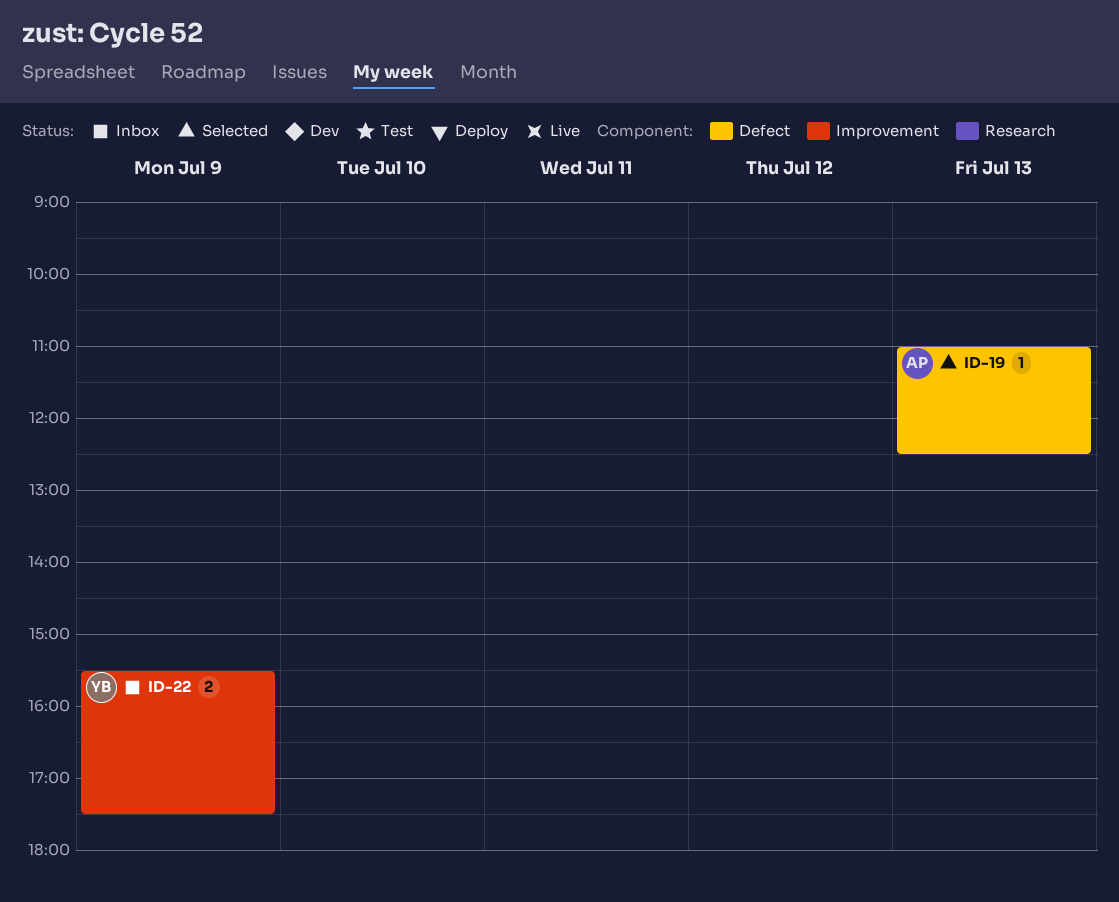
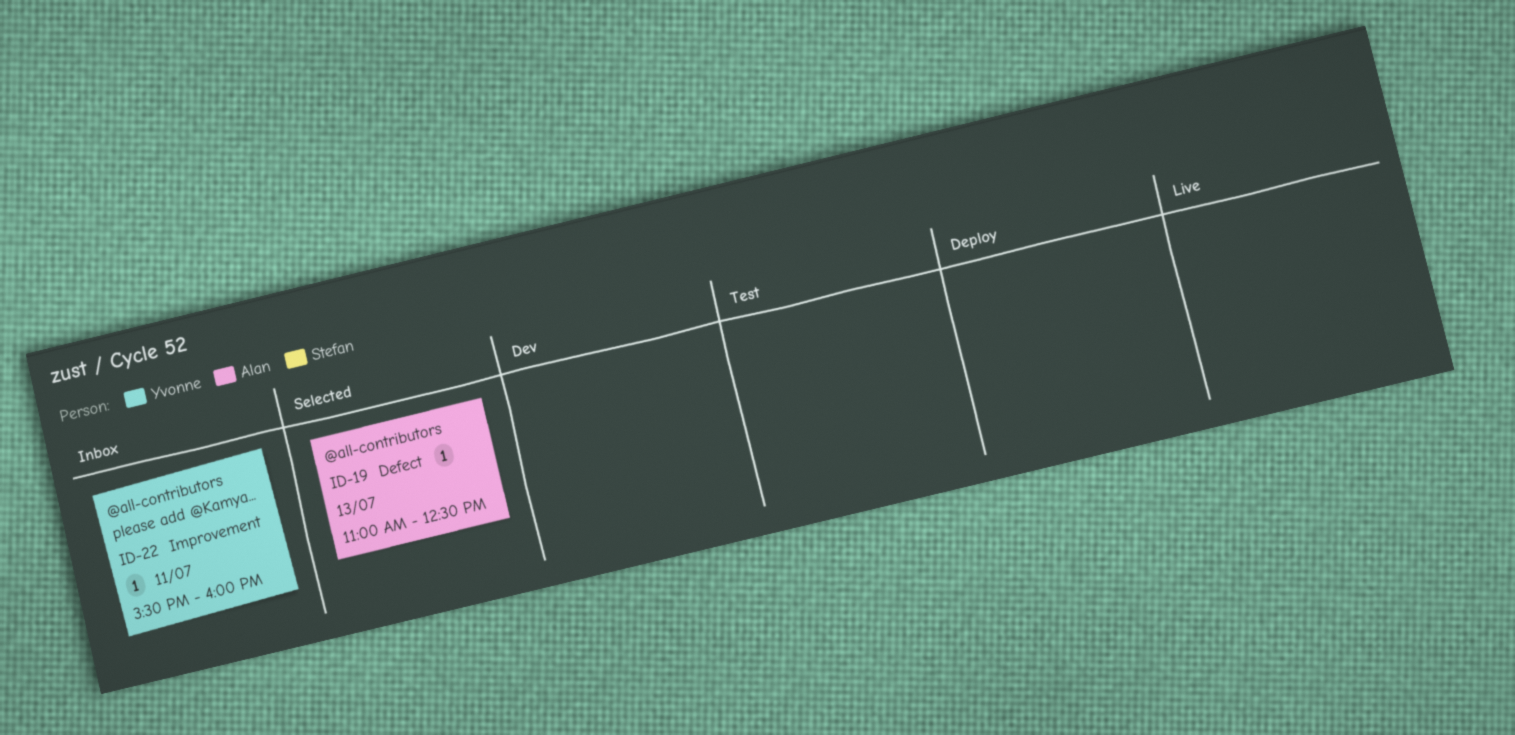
ID-22, estimate: 2 -> 1
ID-22, day: Jul 9 -> Jul 11
ID-22, ends: 17:30 -> 16:00

